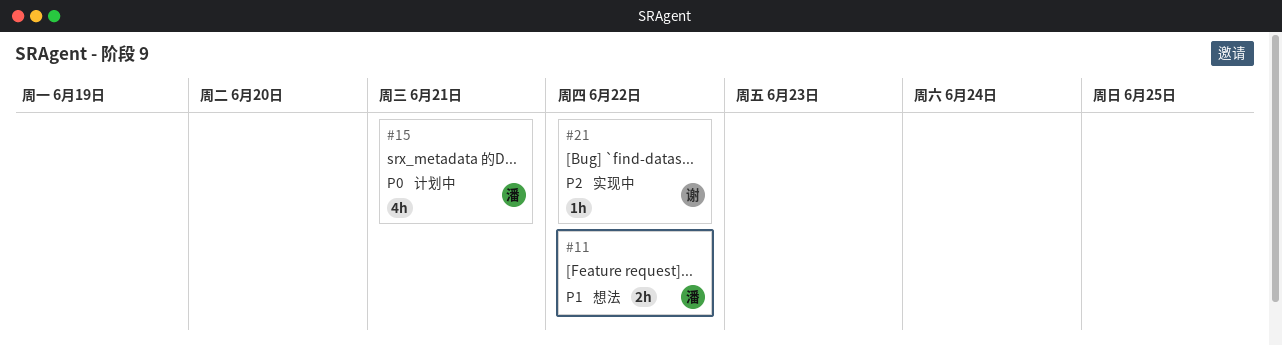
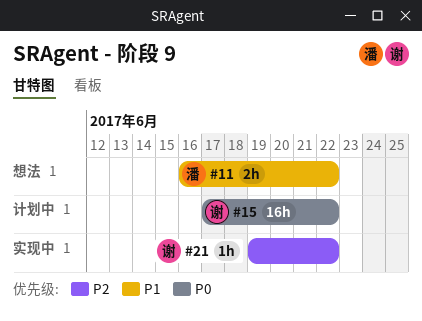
#15, owner: 潘 -> 谢
#15, estimate: 4h -> 16h
#15, due: Jun 21 -> Jun 22

